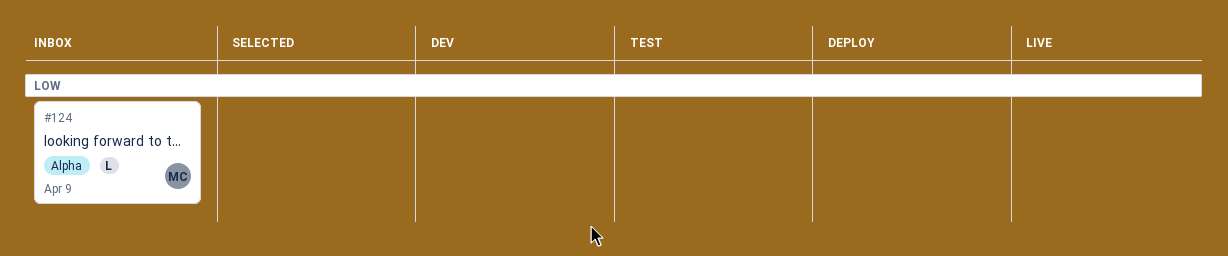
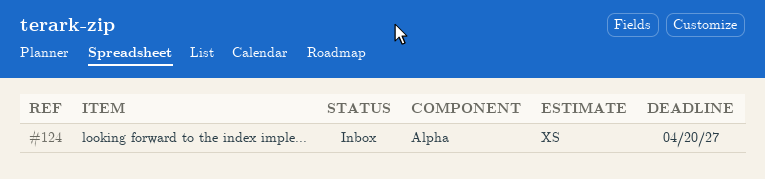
#124, estimate: L -> XS
#124, due: Apr 9 -> Apr 20

